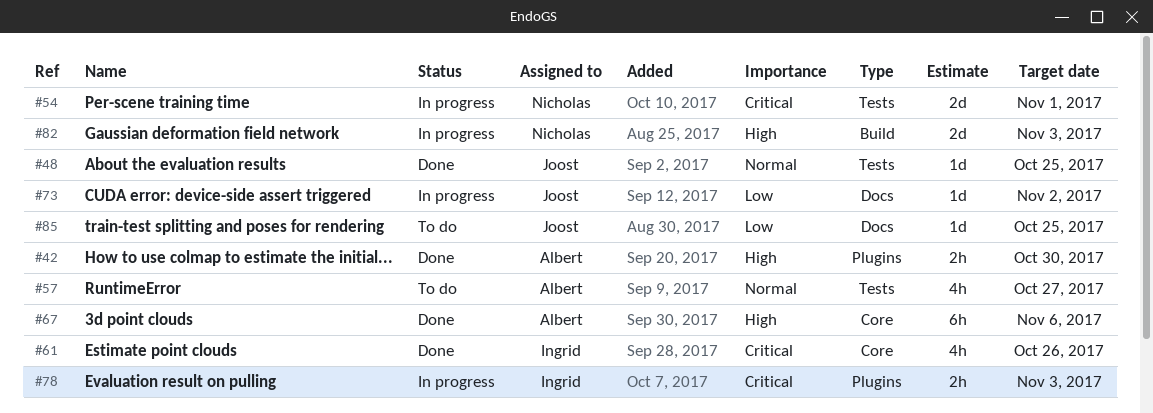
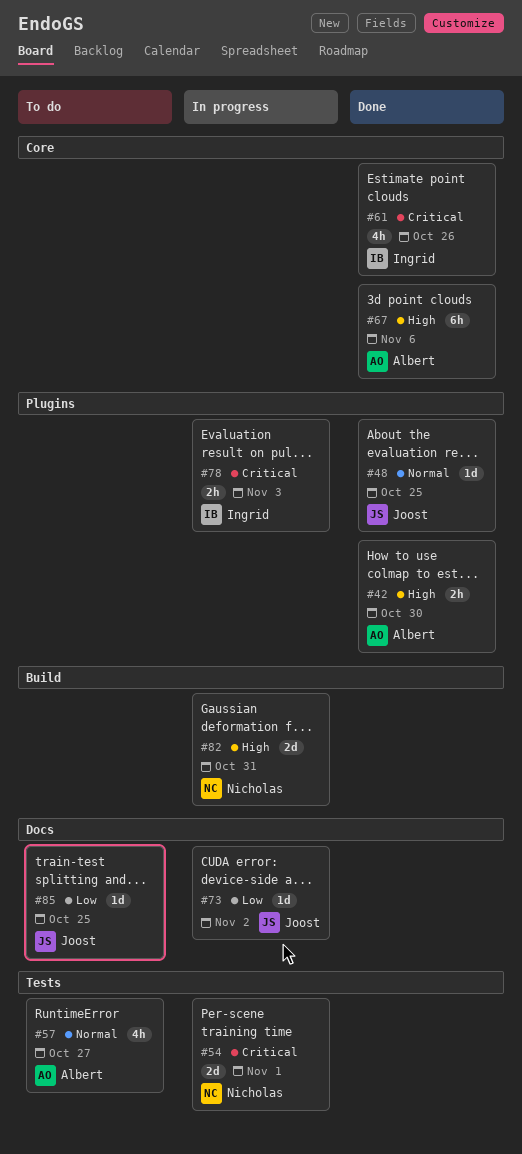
#48, label: Tests -> Plugins
#82, due: Nov 3 -> Oct 31

